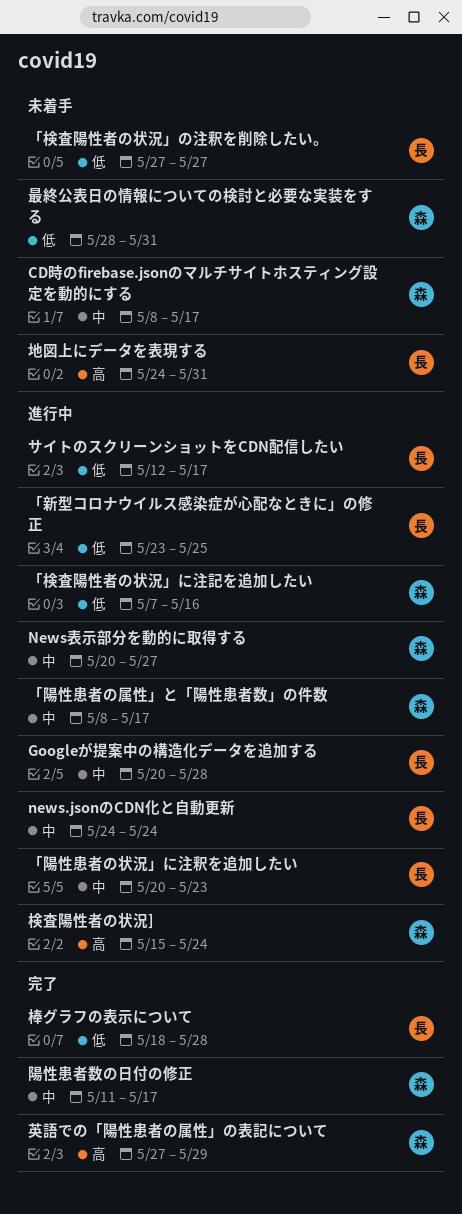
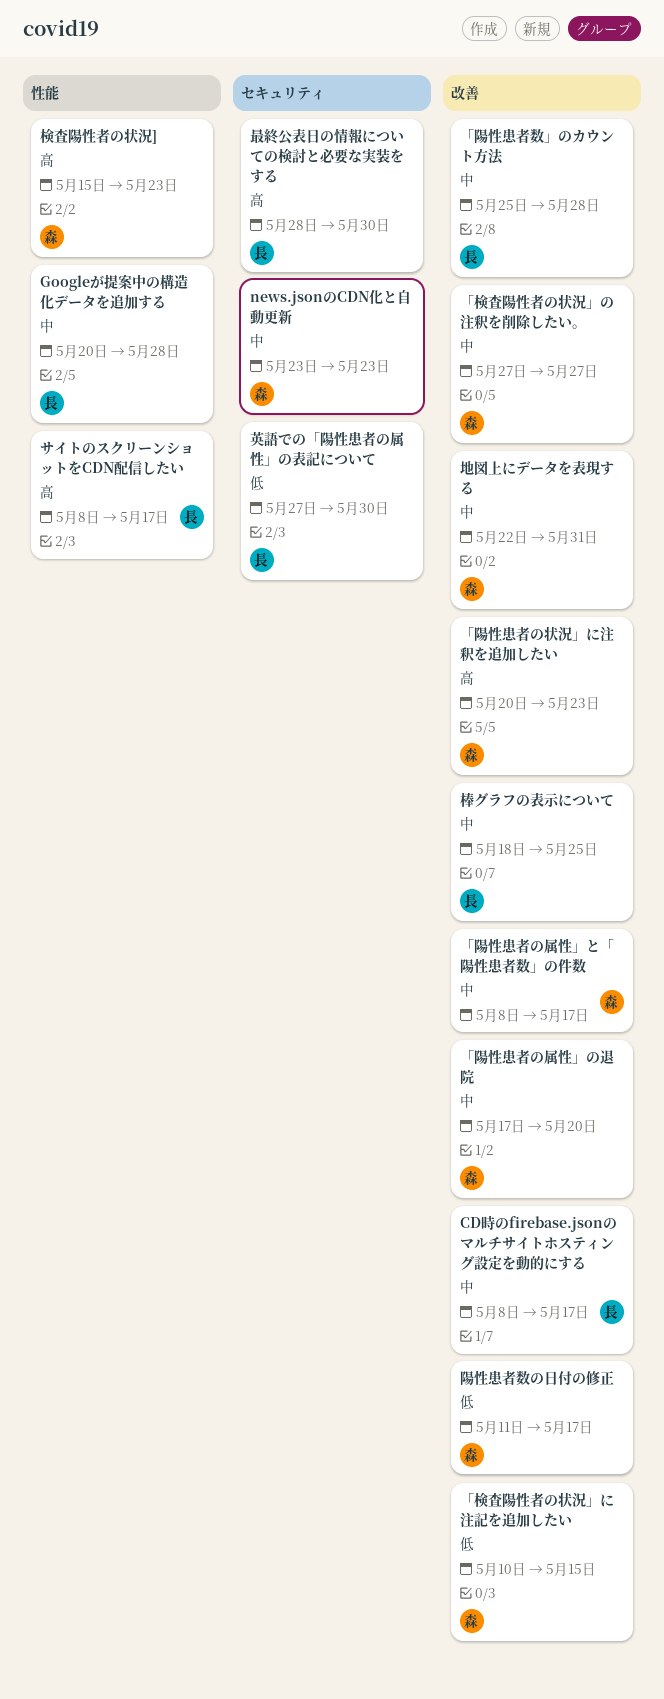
CD時のfirebase.jsonのマルチサイトホスティング設定を動的にする, owner: 森 -> 長
news.jsonのCDN化と自動更新, owner: 長 -> 森
news.jsonのCDN化と自動更新, start: May 24 -> May 23
news.jsonのCDN化と自動更新, due: May 24 -> May 23
News表示部分を動的に取得する: present -> none
「新型コロナウイルス感染症が心配なときに」の修正: present -> none
「検査陽性者の状況」に注記を追加したい, start: May 7 -> May 10
「検査陽性者の状況」に注記を追加したい, due: May 16 -> May 15
「検査陽性者の状況」の注釈を削除したい。, owner: 長 -> 森
「検査陽性者の状況」の注釈を削除したい。, priority: 低 -> 中
「陽性患者の属性」の退院: none -> present
「陽性患者の状況」に注釈を追加したい, owner: 長 -> 森
「陽性患者の状況」に注釈を追加したい, priority: 中 -> 高
「陽性患者数」のカウント方法: none -> present
サイトのスクリーンショットをCDN配信したい, priority: 低 -> 高
サイトのスクリーンショットをCDN配信したい, start: May 12 -> May 8
地図上にデータを表現する, owner: 長 -> 森
地図上にデータを表現する, priority: 高 -> 中
地図上にデータを表現する, start: May 24 -> May 22
最終公表日の情報についての検討と必要な実装をする, owner: 森 -> 長
最終公表日の情報についての検討と必要な実装をする, priority: 低 -> 高
最終公表日の情報についての検討と必要な実装をする, due: May 31 -> May 30
棒グラフの表示について, priority: 低 -> 中
棒グラフの表示について, due: May 28 -> May 25
検査陽性者の状況], due: May 24 -> May 23
英語での「陽性患者の属性」の表記について, owner: 森 -> 長
英語での「陽性患者の属性」の表記について, priority: 高 -> 低
英語での「陽性患者の属性」の表記について, due: May 29 -> May 30
陽性患者数の日付の修正, priority: 中 -> 低

